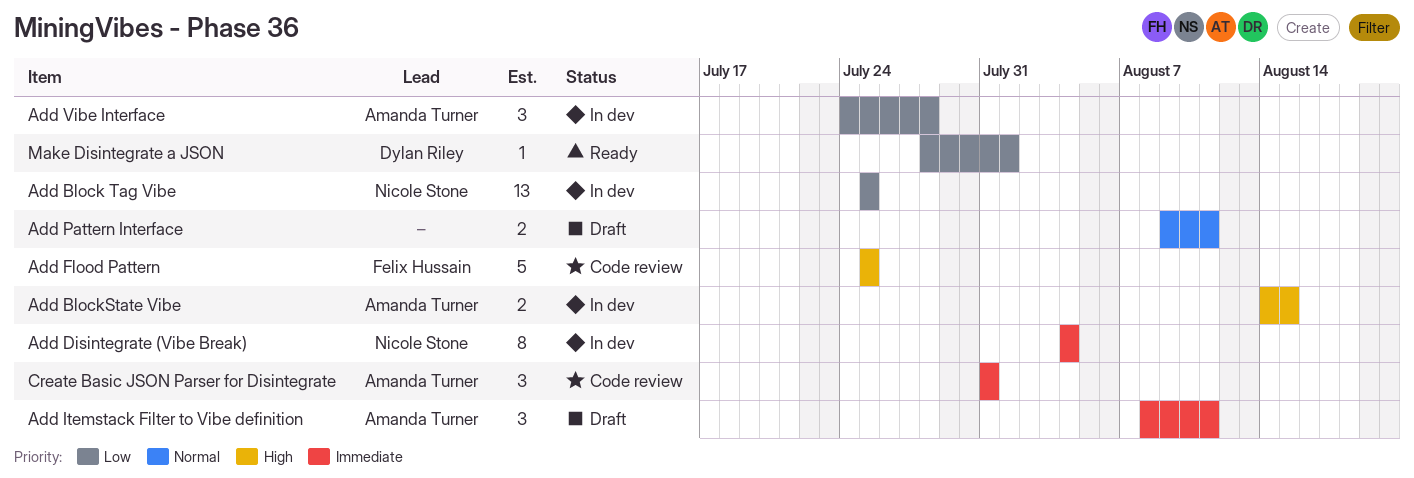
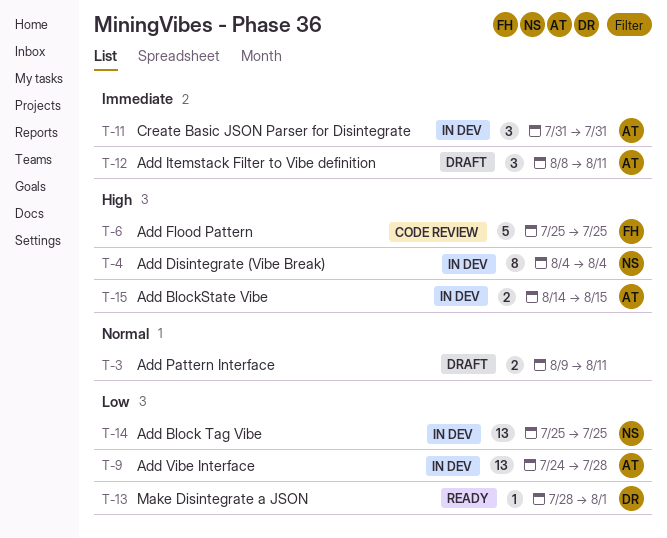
Add Disintegrate (Vibe Break), priority: Immediate -> High
Add Vibe Interface, estimate: 3 -> 13
Create Basic JSON Parser for Disintegrate, status: Code review -> In dev

